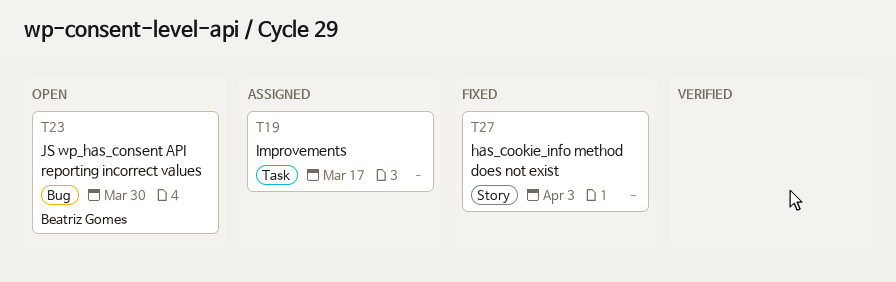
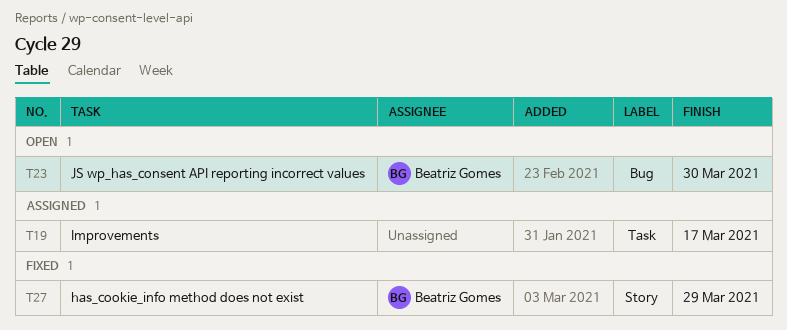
T27, owner: none -> Beatriz Gomes
T27, due: Apr 3 -> Mar 29

